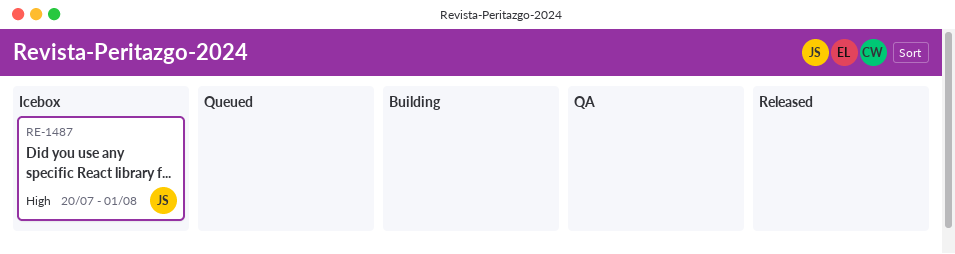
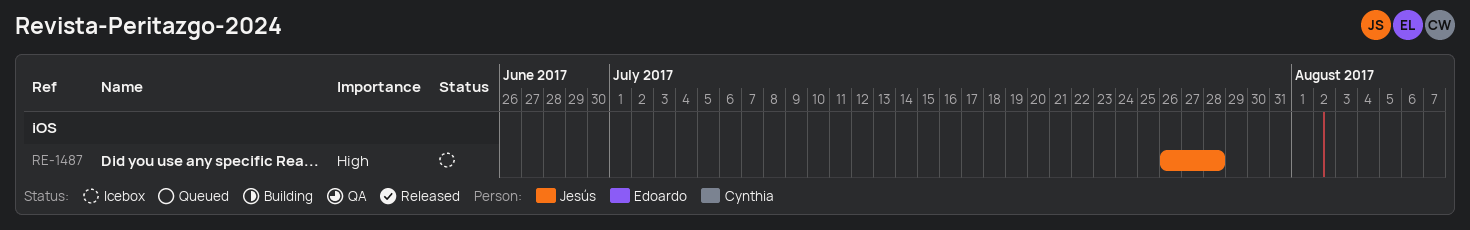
RE-1487, start: Jul 20 -> Jul 26
RE-1487, due: Aug 1 -> Jul 28

